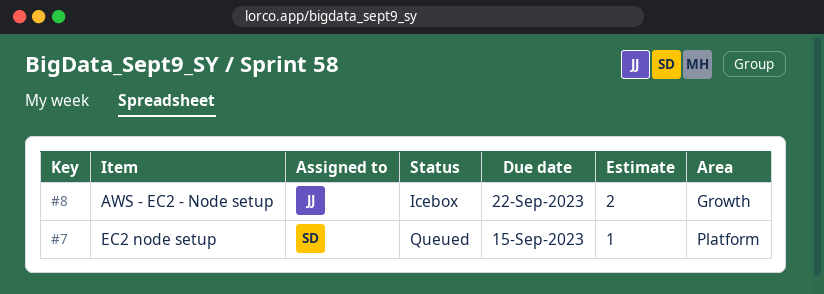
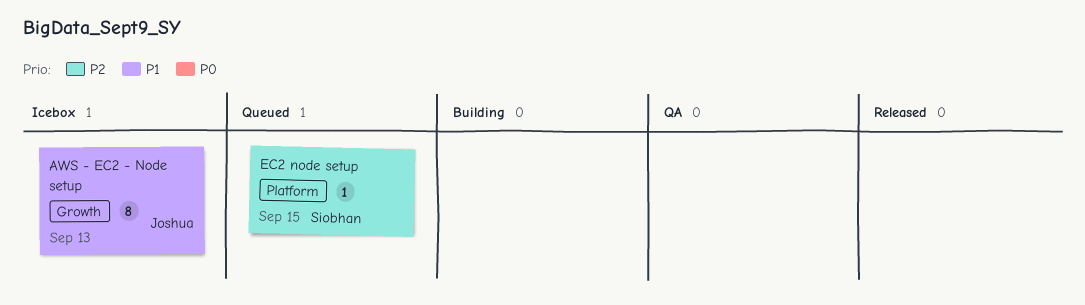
AWS - EC2 - Node setup, estimate: 2 -> 8
AWS - EC2 - Node setup, due: Sep 22 -> Sep 13

